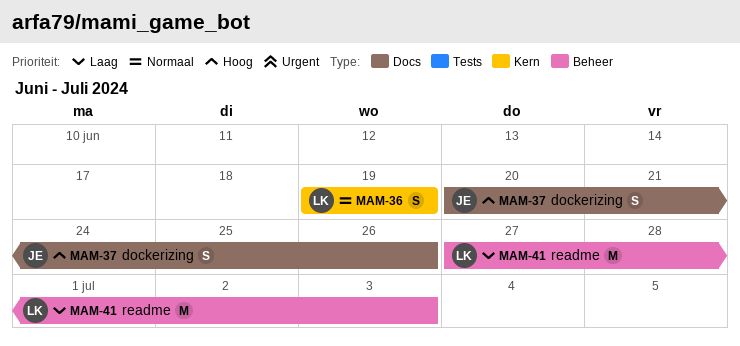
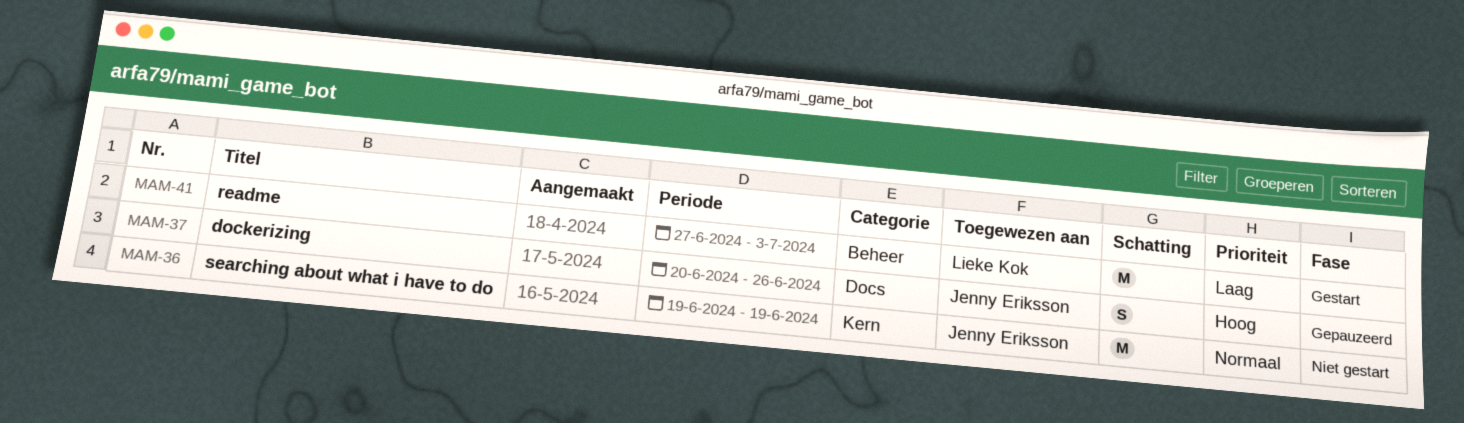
MAM-36, owner: Lieke Kok -> Jenny Eriksson
MAM-36, estimate: S -> M

